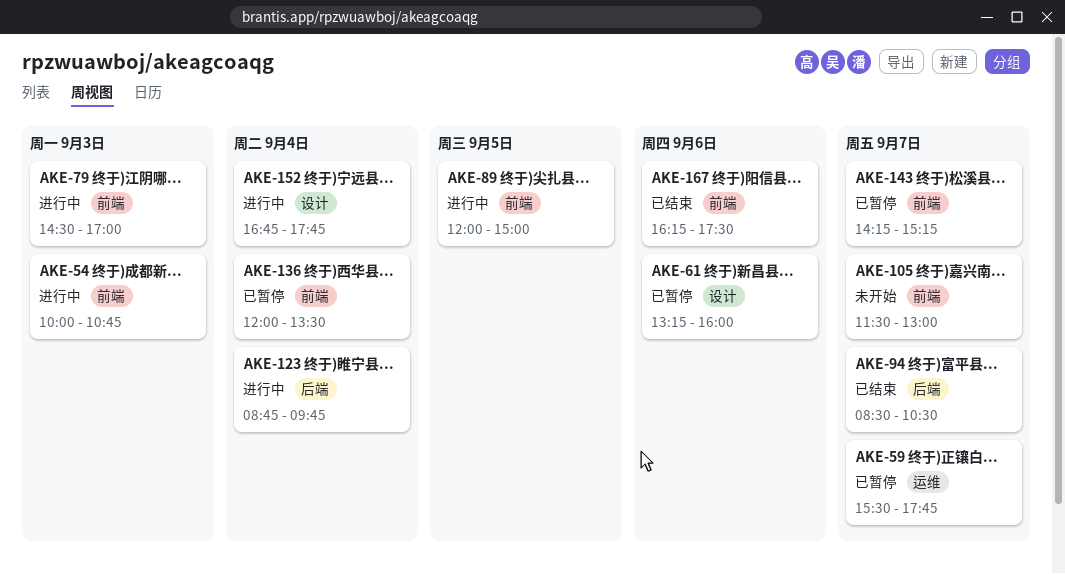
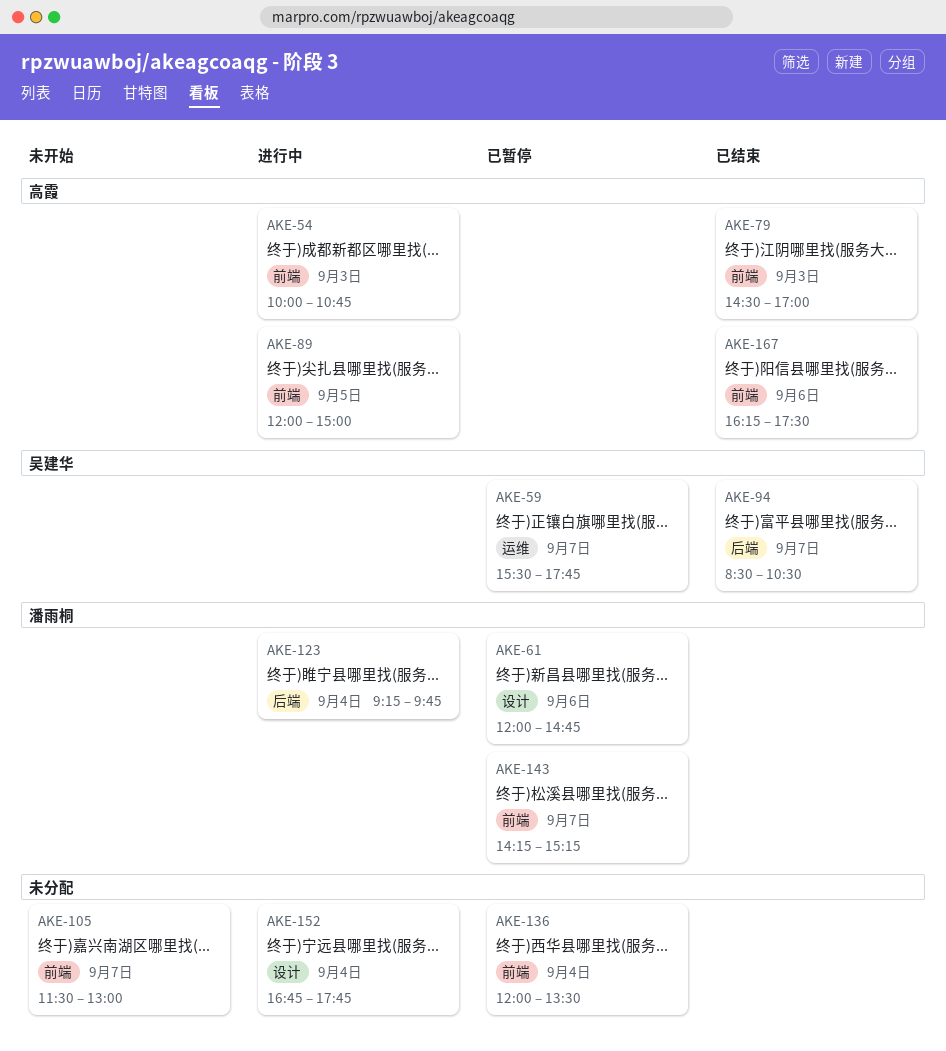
AKE-61, begins: 13:15 -> 12:00
AKE-61, ends: 16:00 -> 14:45
AKE-79, status: 进行中 -> 已结束
AKE-123, begins: 08:45 -> 09:15

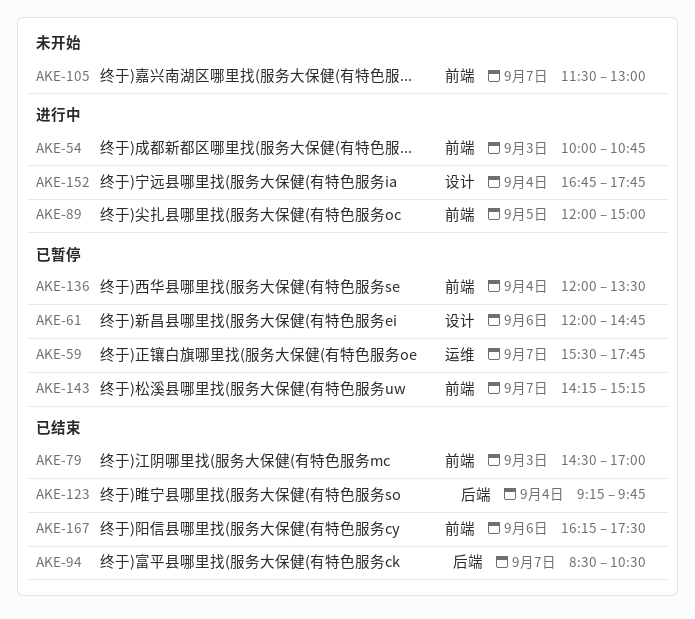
AKE-123, status: 进行中 -> 已结束

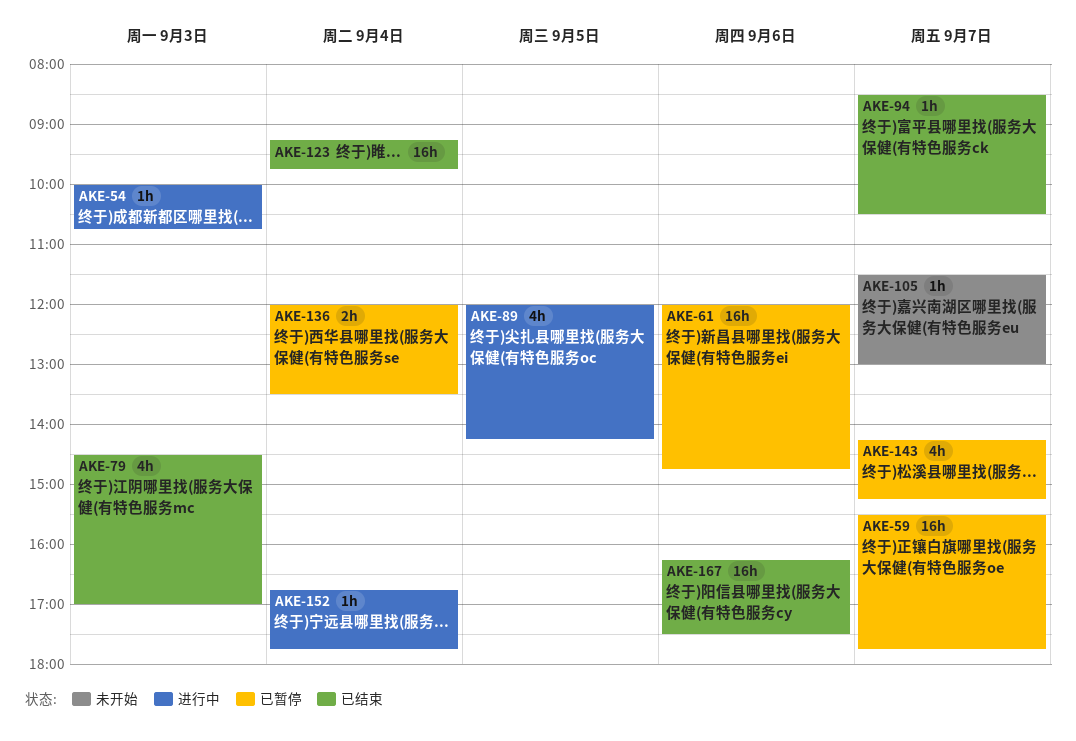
AKE-89, ends: 15:00 -> 14:15

